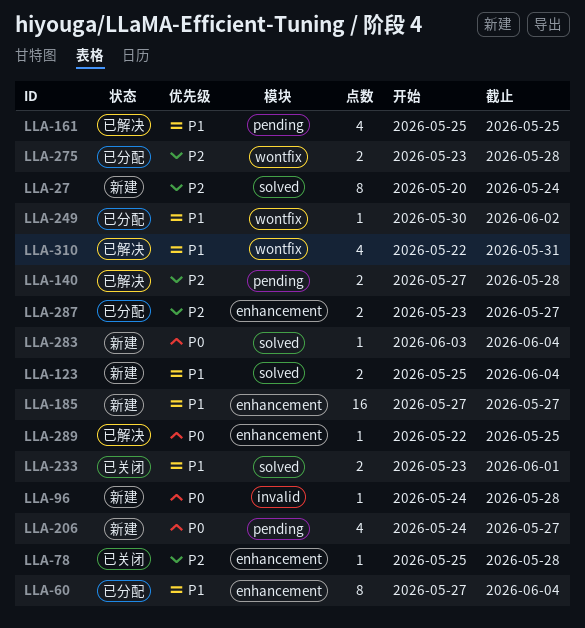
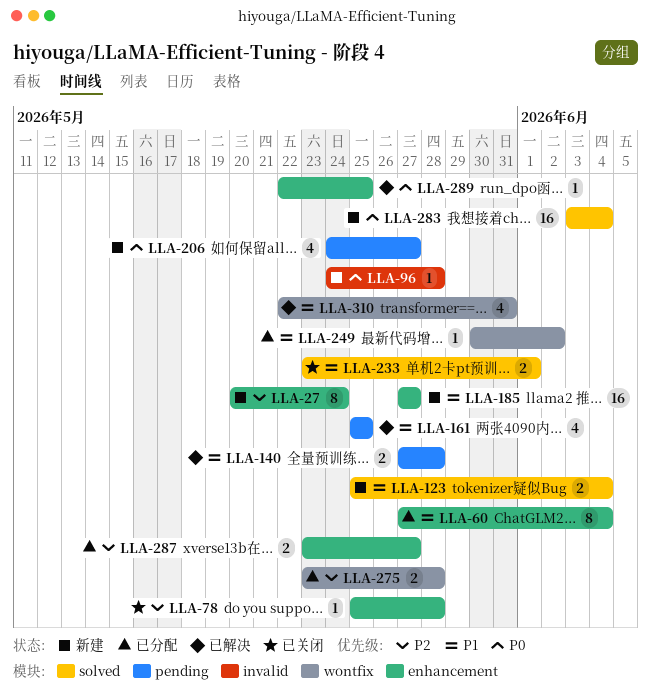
LLA-27, label: solved -> enhancement
LLA-140, priority: P2 -> P1
LLA-283, estimate: 1 -> 16

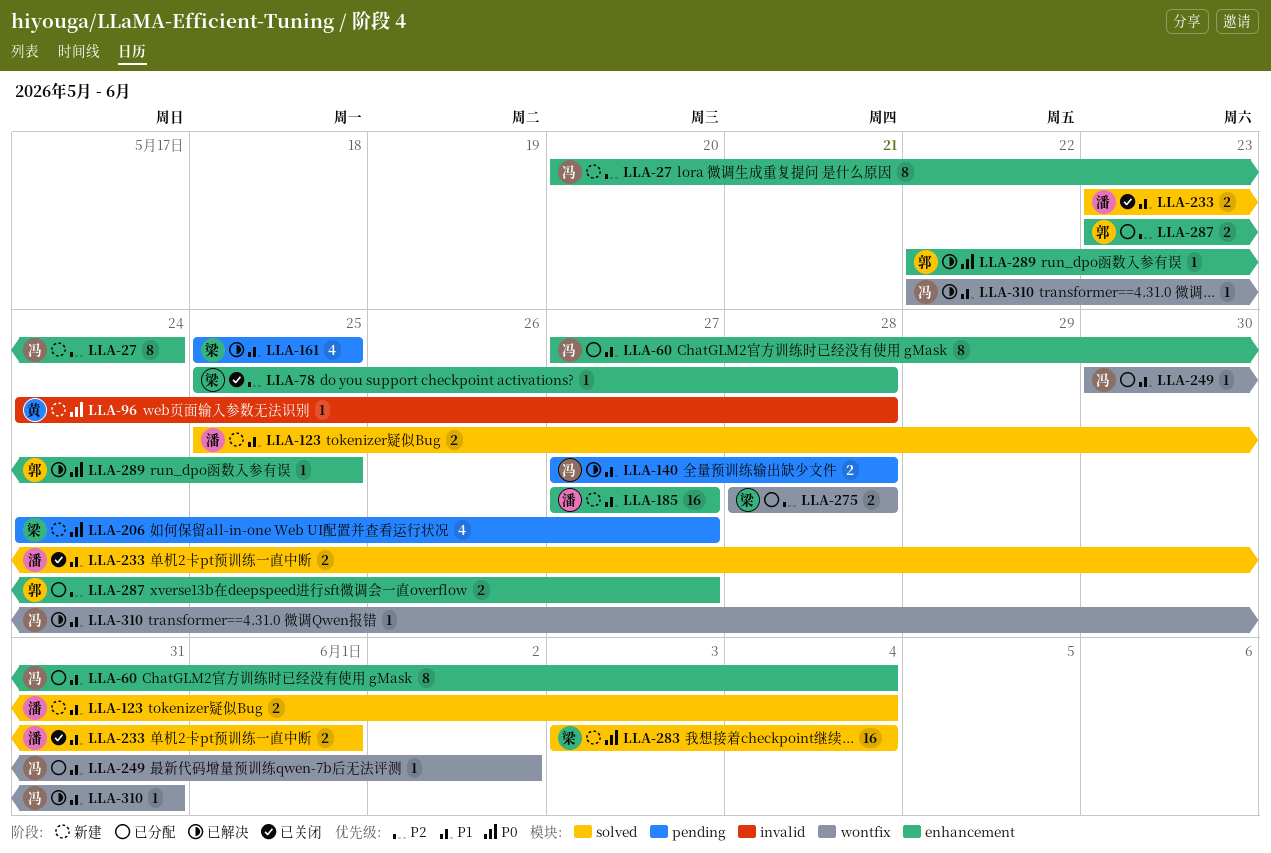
LLA-275, start: May 23 -> May 28
LLA-310, estimate: 4 -> 1

